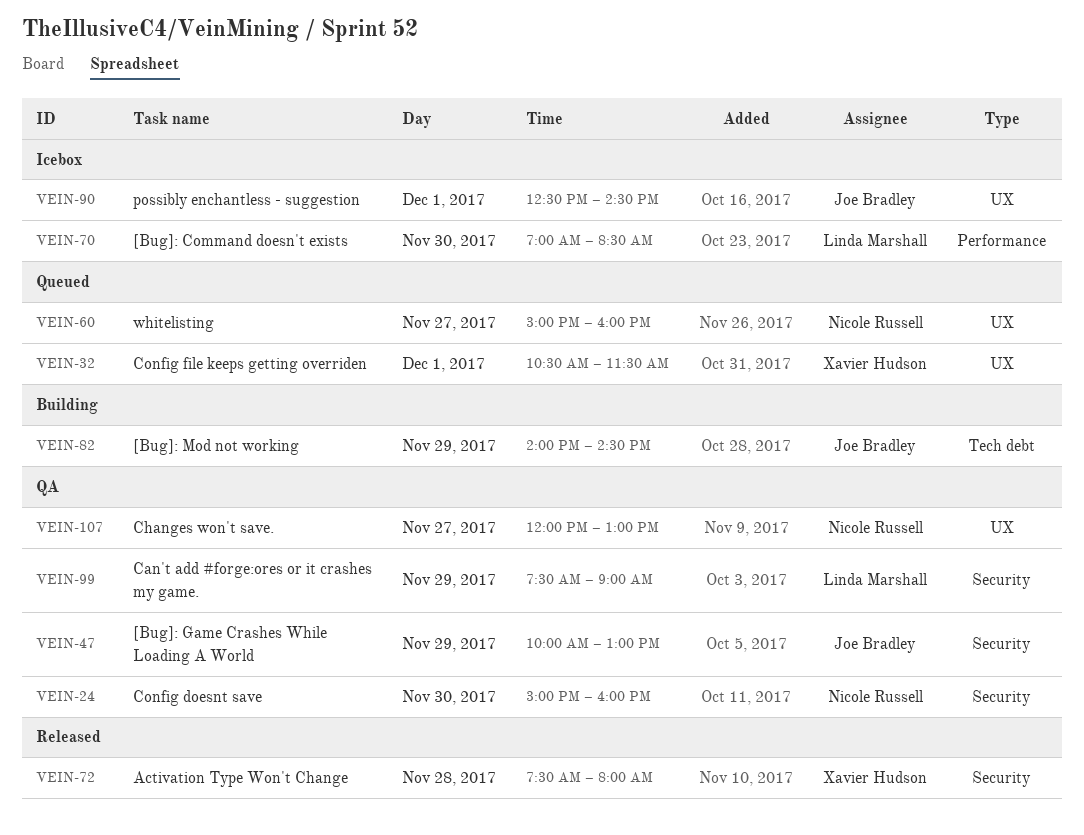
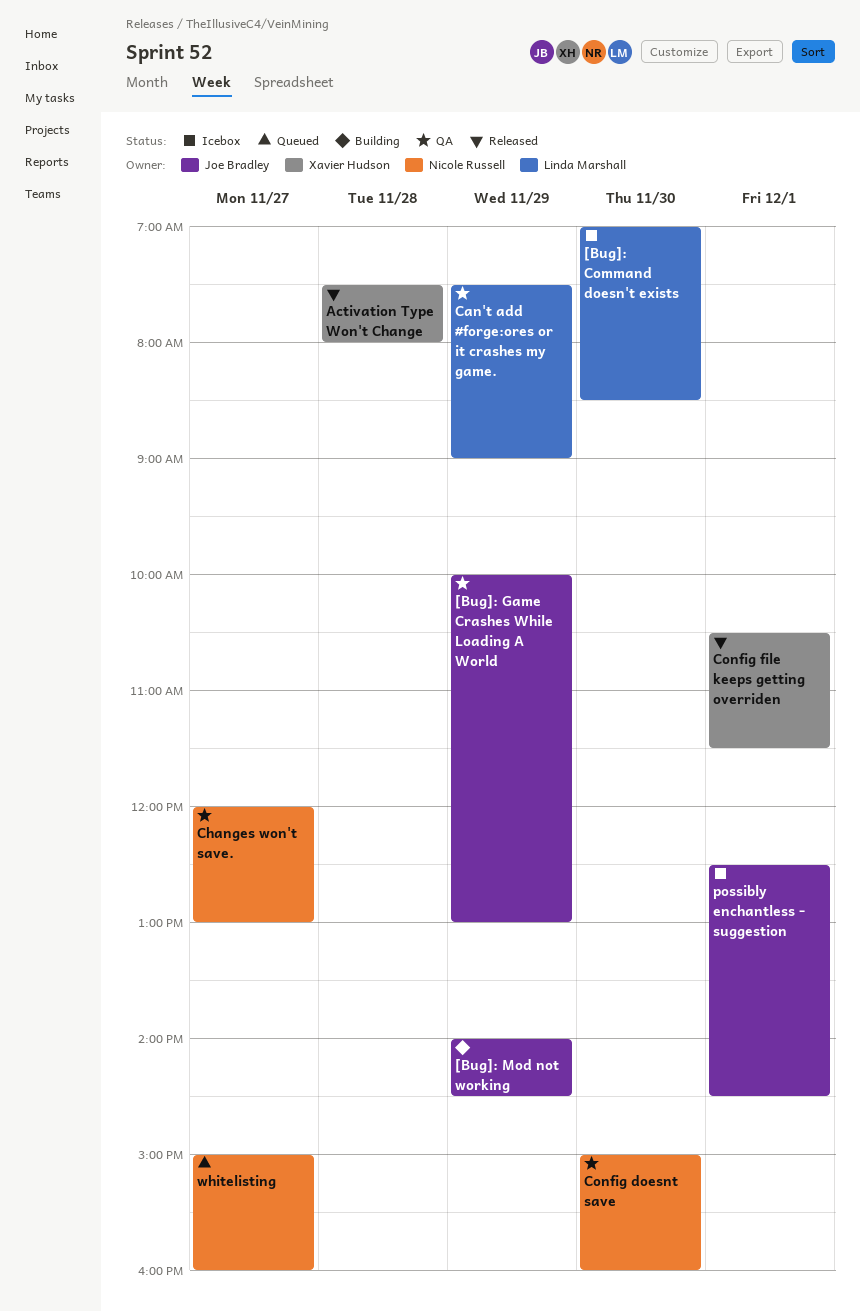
Config file keeps getting overriden, status: Queued -> Released

